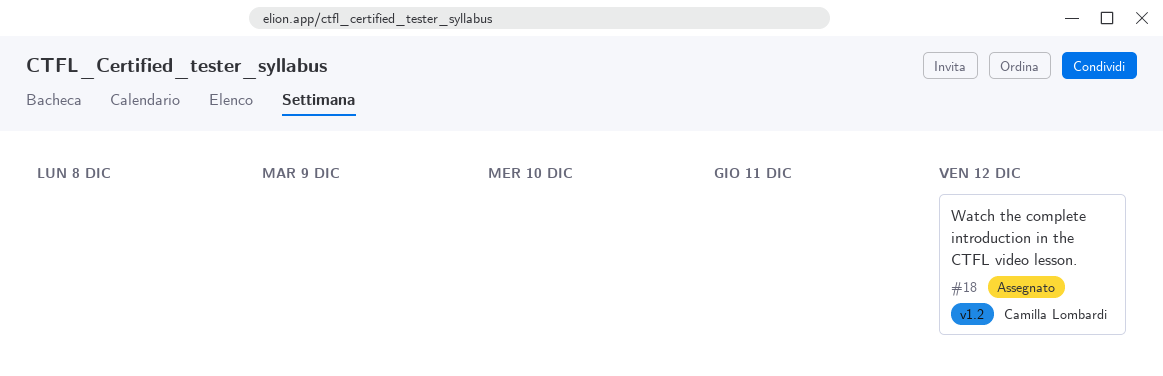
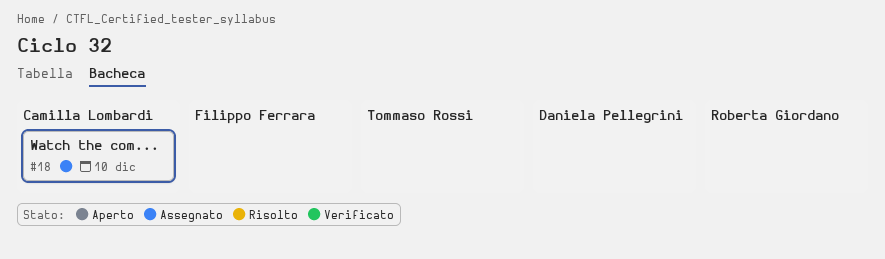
#18, due: Dec 12 -> Dec 10

